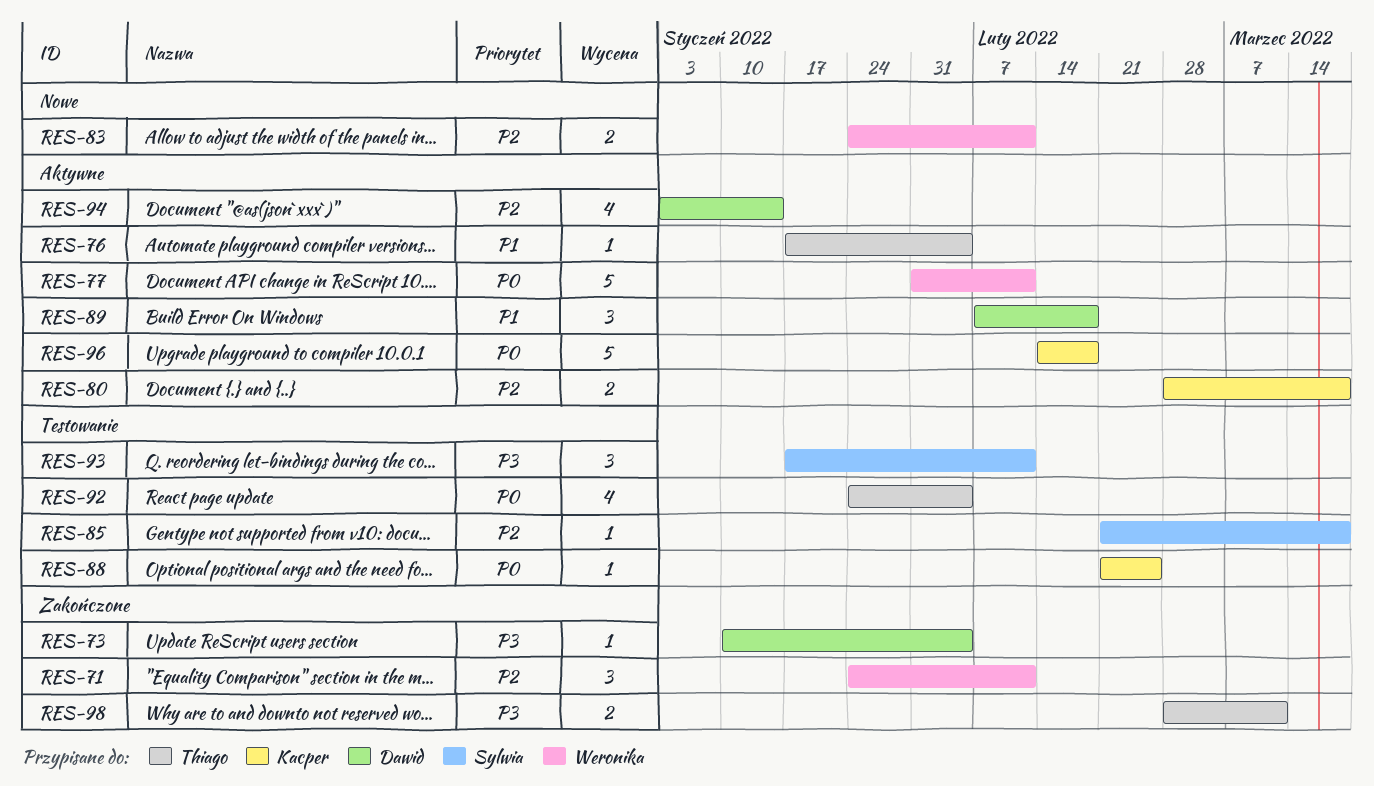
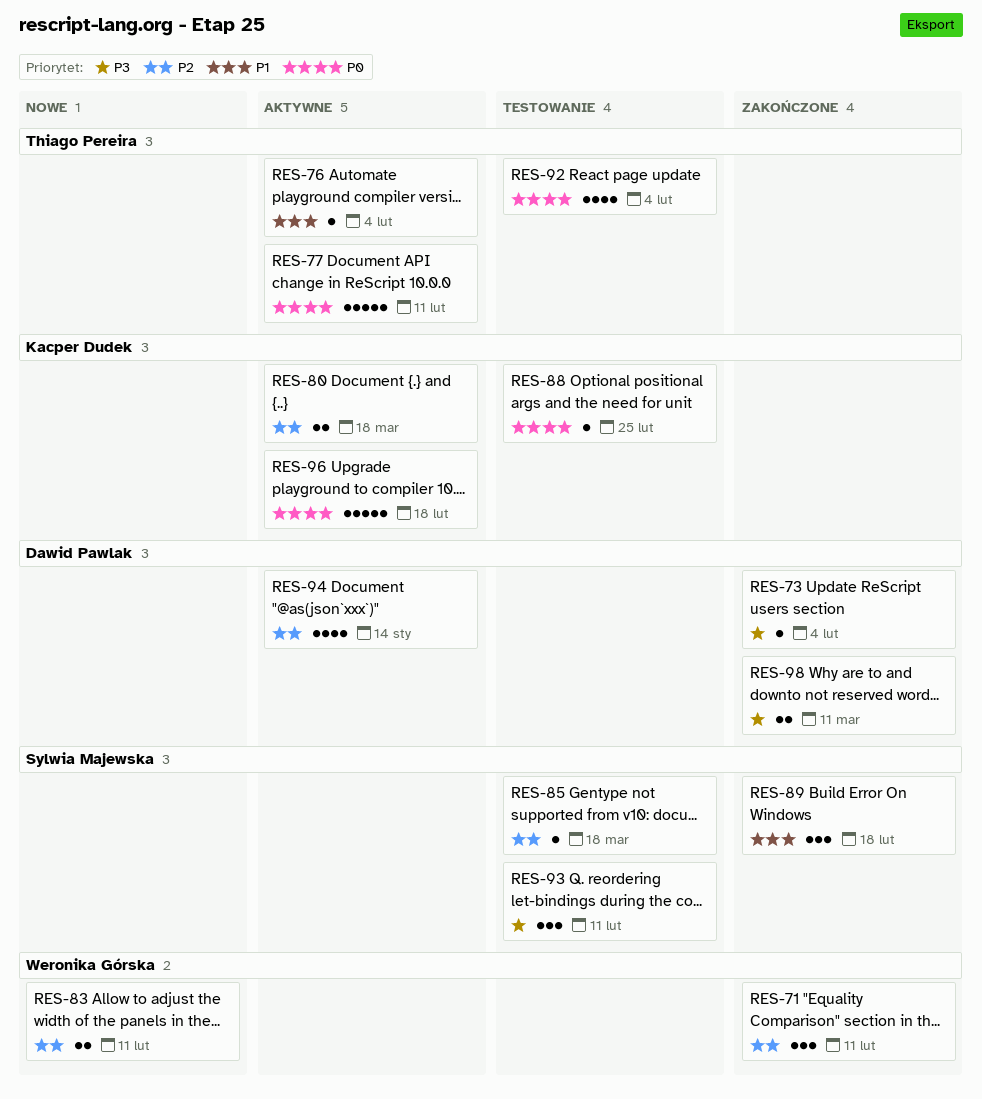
RES-77, owner: Weronika Górska -> Thiago Pereira
RES-89, status: Aktywne -> Zakończone
RES-89, owner: Dawid Pawlak -> Sylwia Majewska
RES-98, owner: Thiago Pereira -> Dawid Pawlak

